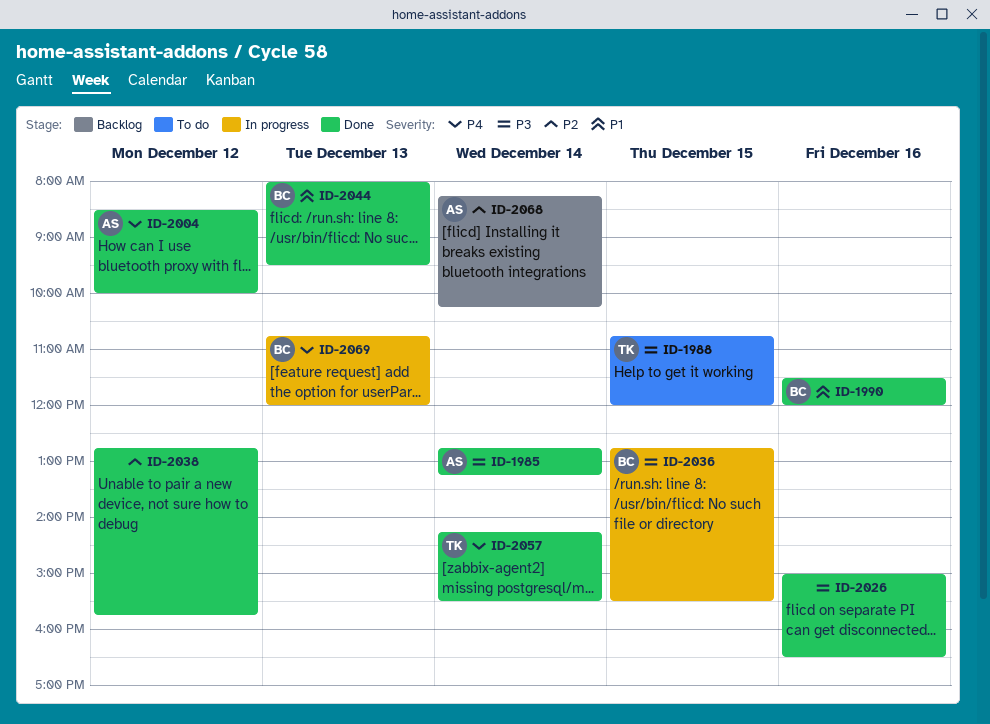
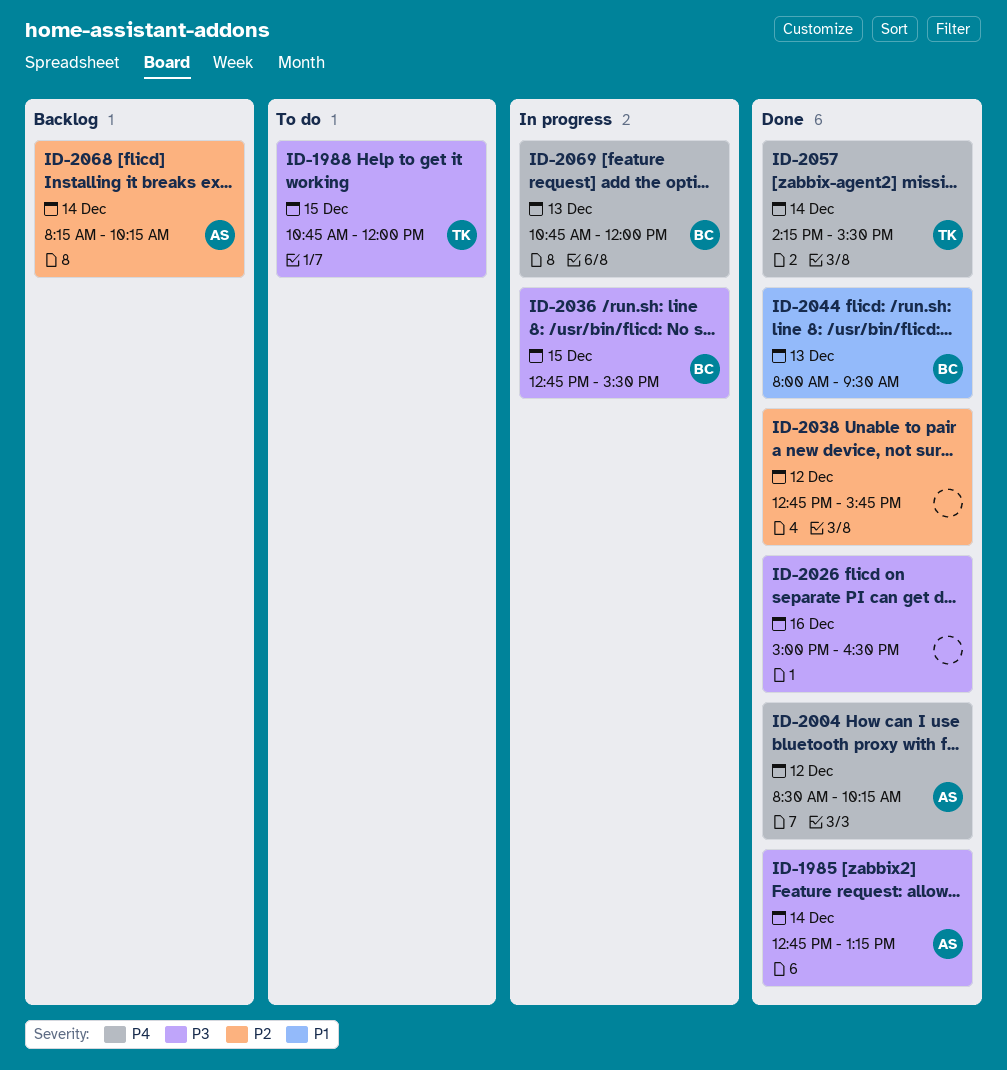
ID-1990: present -> none
ID-2004, ends: 10:00 -> 10:15

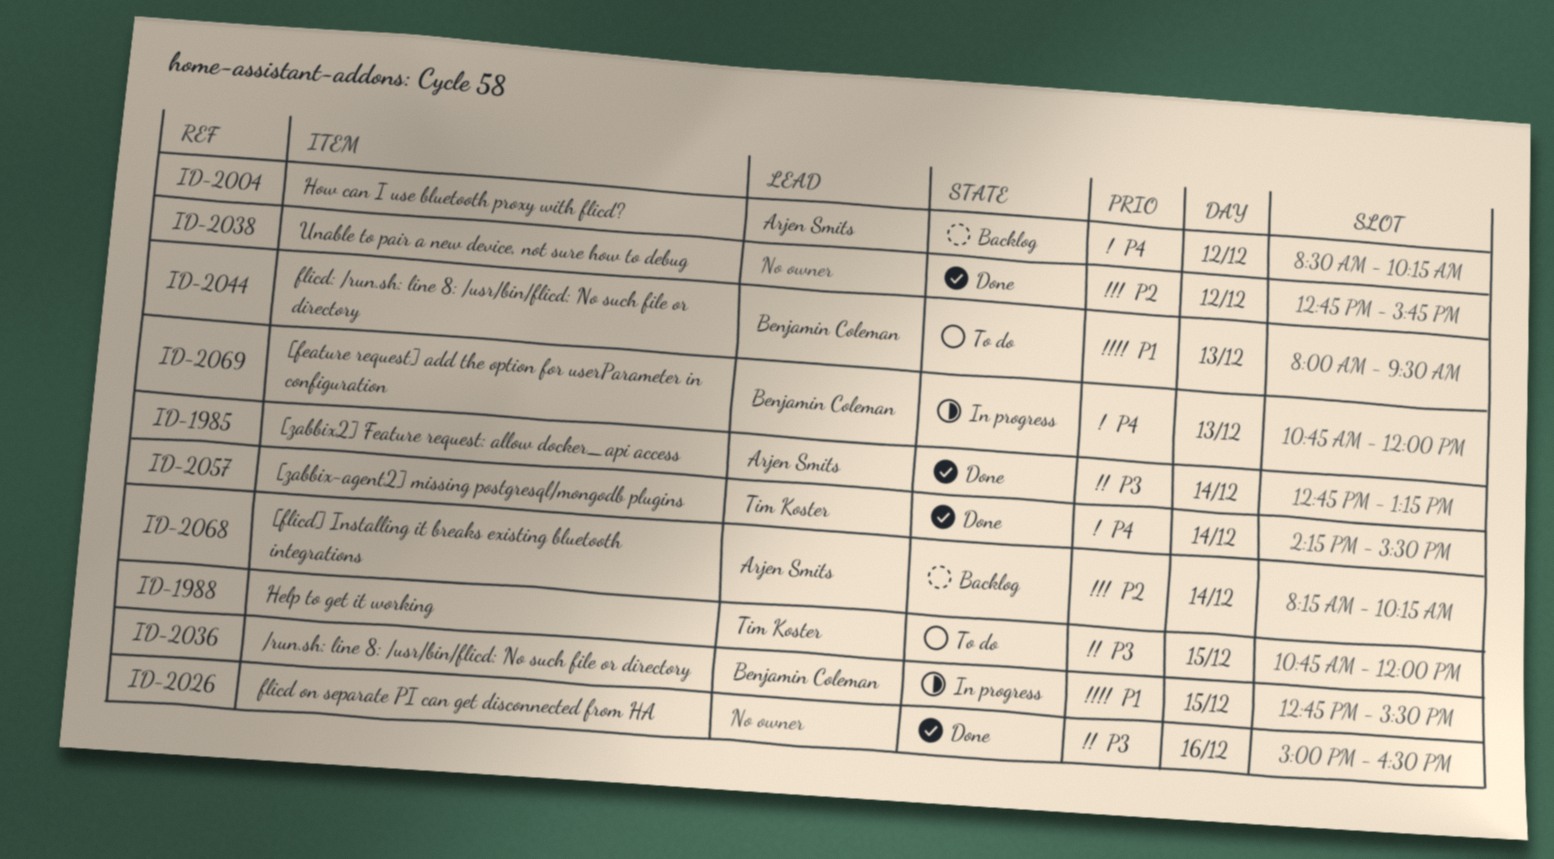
ID-2004, status: Done -> Backlog
ID-2036, priority: P3 -> P1
ID-2044, status: Done -> To do

